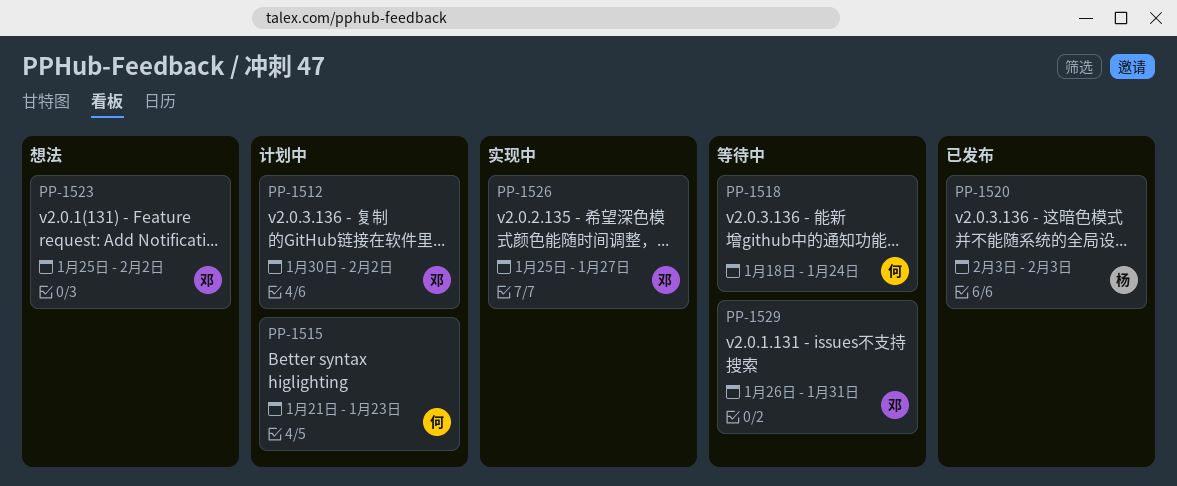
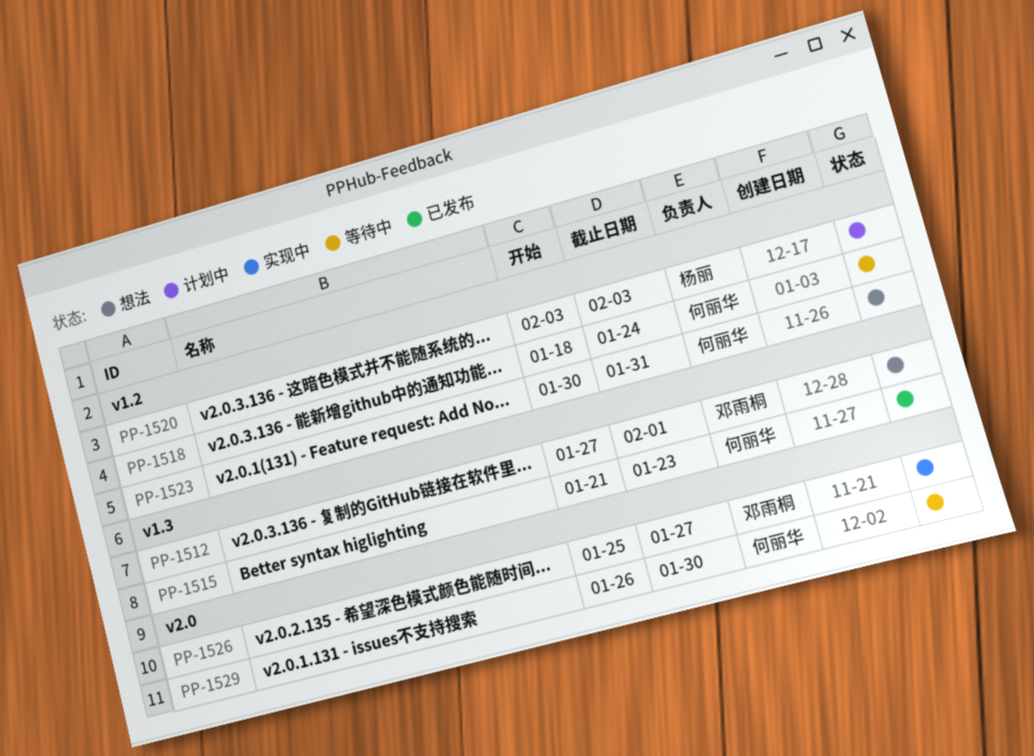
PP-1512, status: 计划中 -> 想法
PP-1512, start: Jan 30 -> Jan 27
PP-1512, due: Feb 2 -> Feb 1
PP-1515, status: 计划中 -> 已发布
PP-1520, status: 已发布 -> 计划中
PP-1523, owner: 邓雨桐 -> 何丽华
PP-1523, start: Jan 25 -> Jan 30
PP-1523, due: Feb 2 -> Jan 31
PP-1529, owner: 邓雨桐 -> 何丽华
PP-1529, due: Jan 31 -> Jan 30

